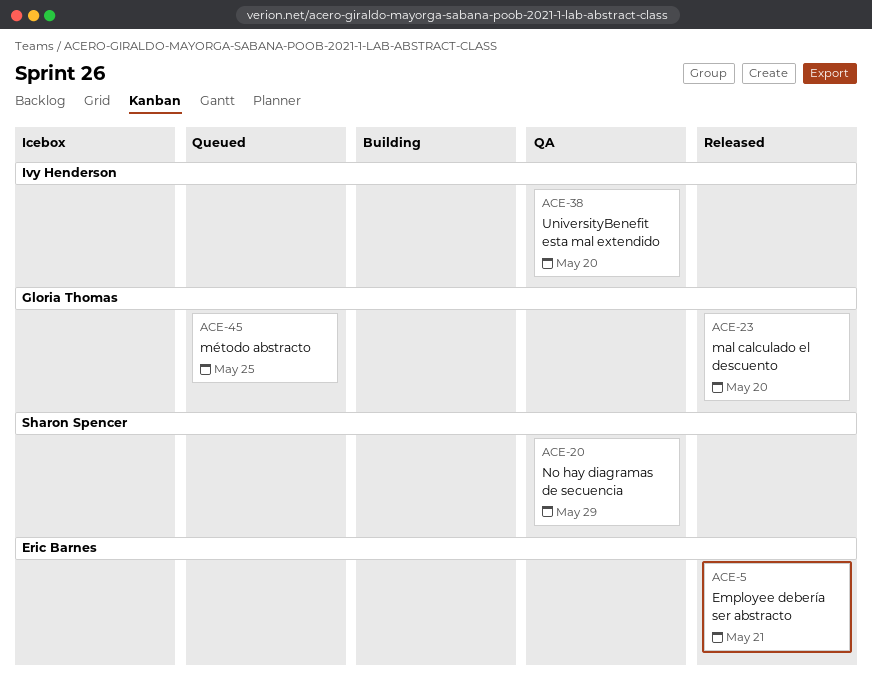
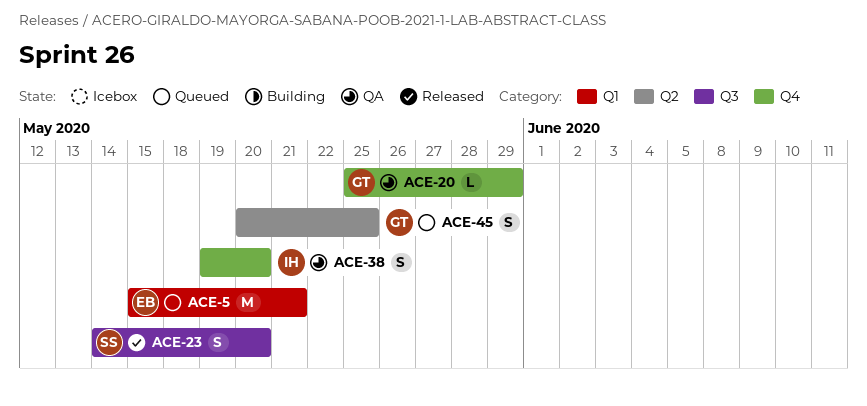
ACE-5, status: Released -> Queued
ACE-20, owner: Sharon Spencer -> Gloria Thomas
ACE-23, owner: Gloria Thomas -> Sharon Spencer

